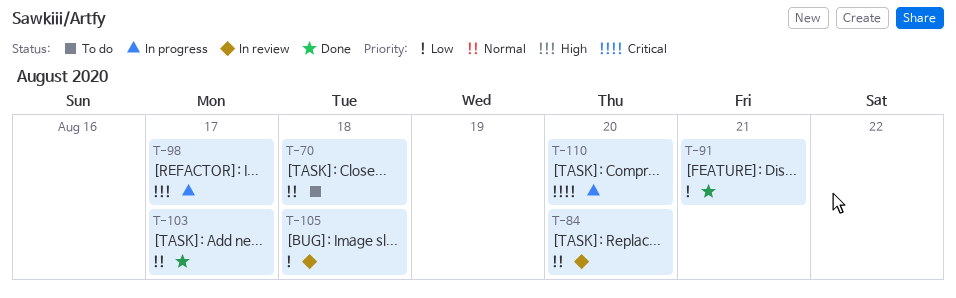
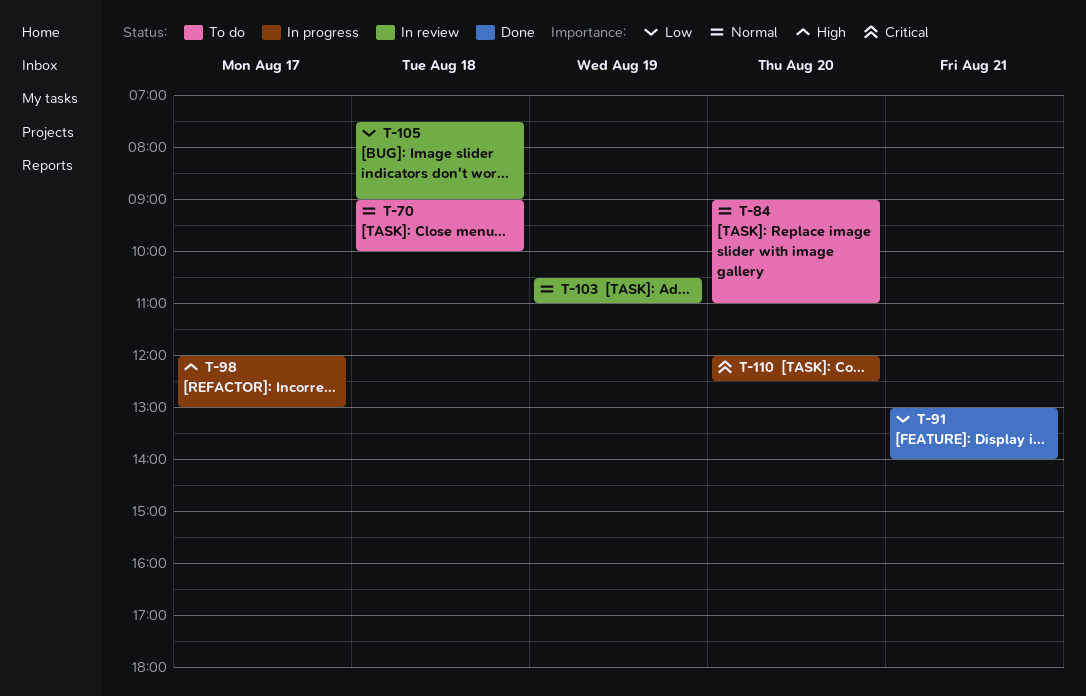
T-84, status: In review -> To do
T-103, status: Done -> In review
T-103, day: Aug 17 -> Aug 19

